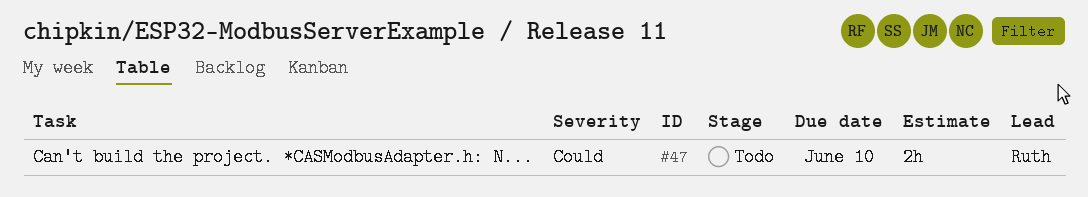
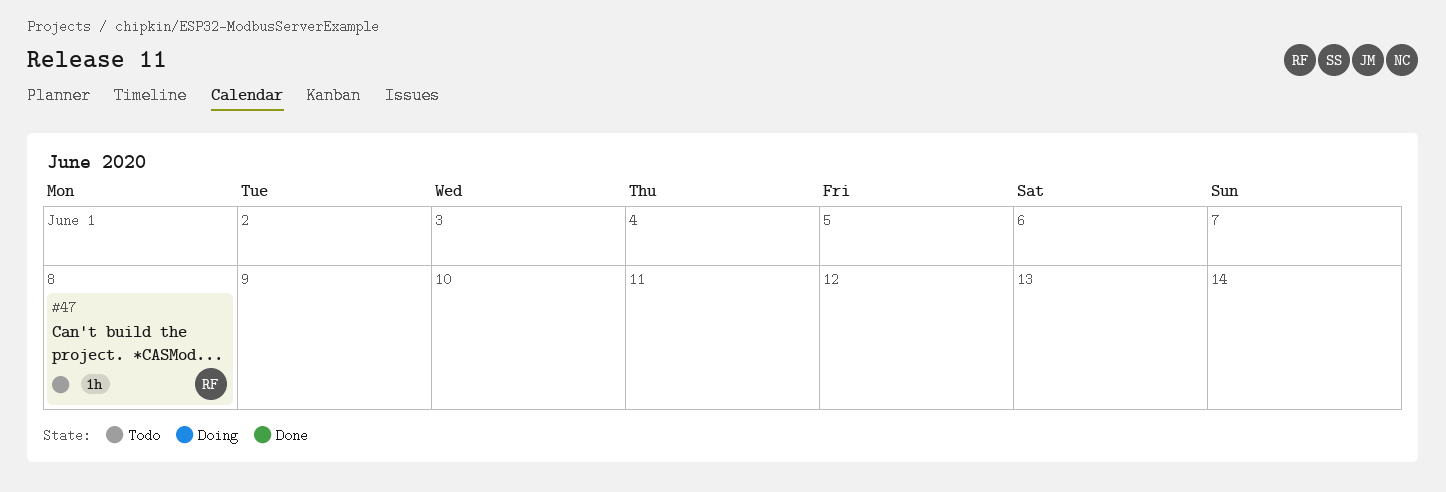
#47, estimate: 2h -> 1h
#47, due: Jun 10 -> Jun 8

